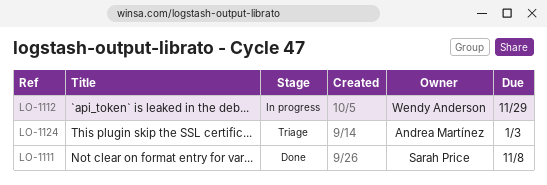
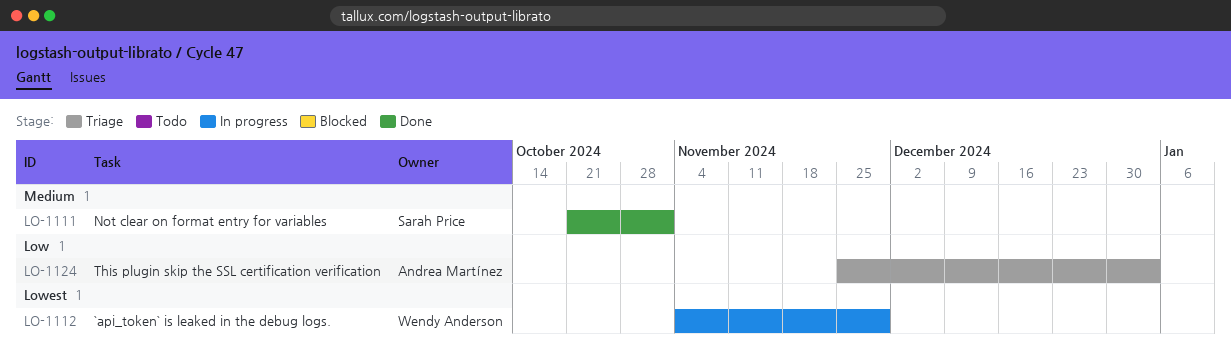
LO-1111, due: Nov 8 -> Nov 1

